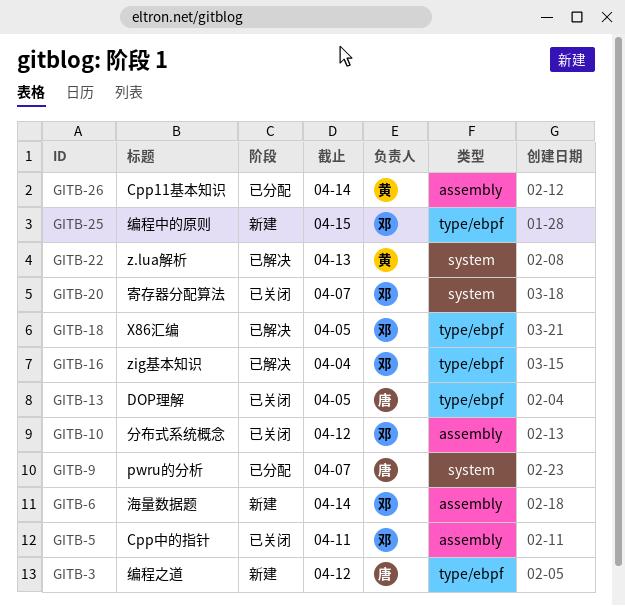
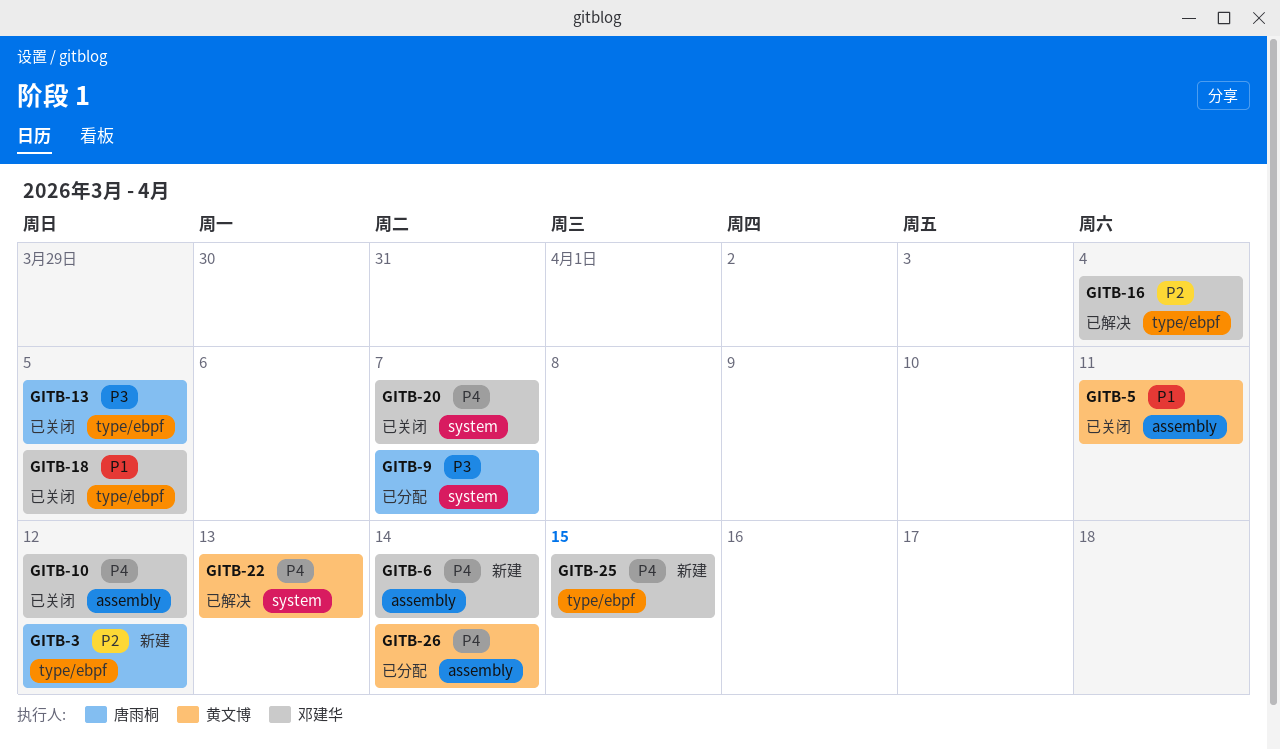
GITB-5, owner: 邓建华 -> 黄文博
GITB-18, status: 已解决 -> 已关闭

